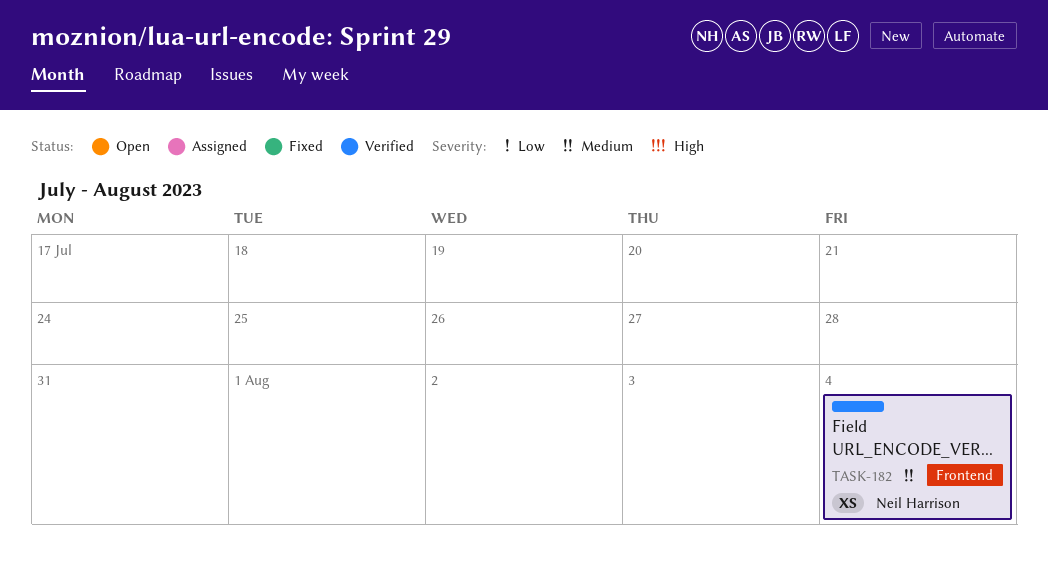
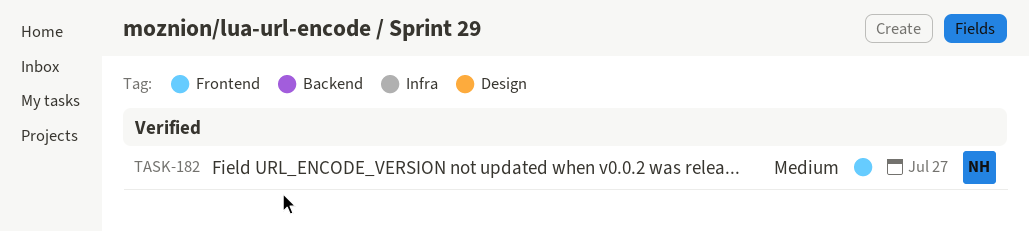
TASK-182, due: Aug 4 -> Jul 27

